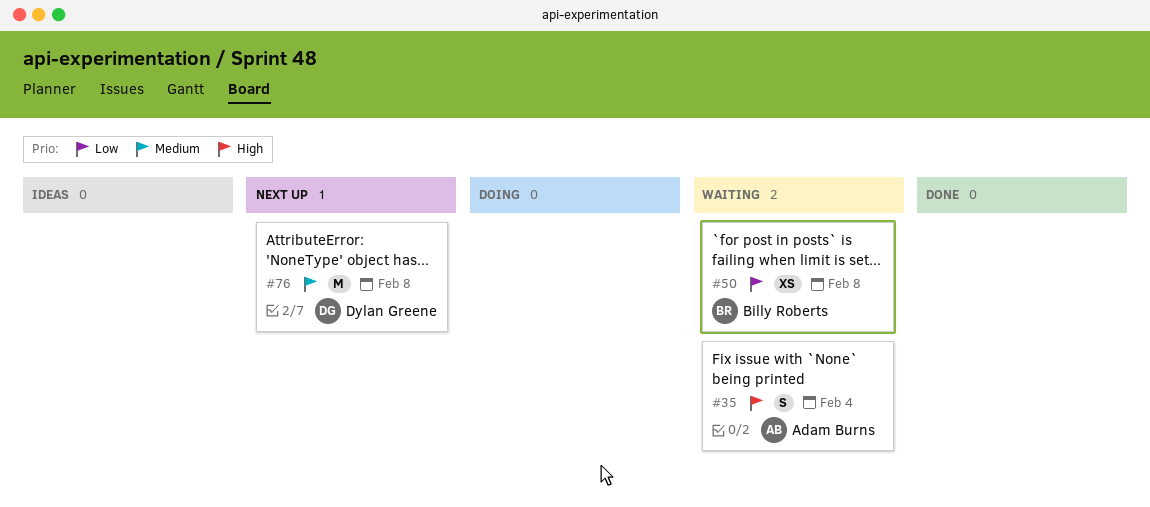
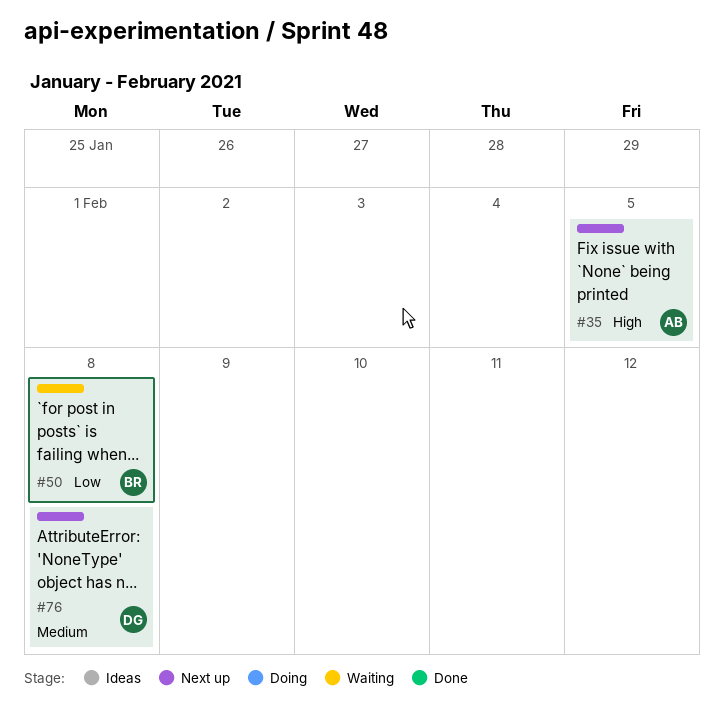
#35, status: Waiting -> Next up
#35, due: Feb 4 -> Feb 5

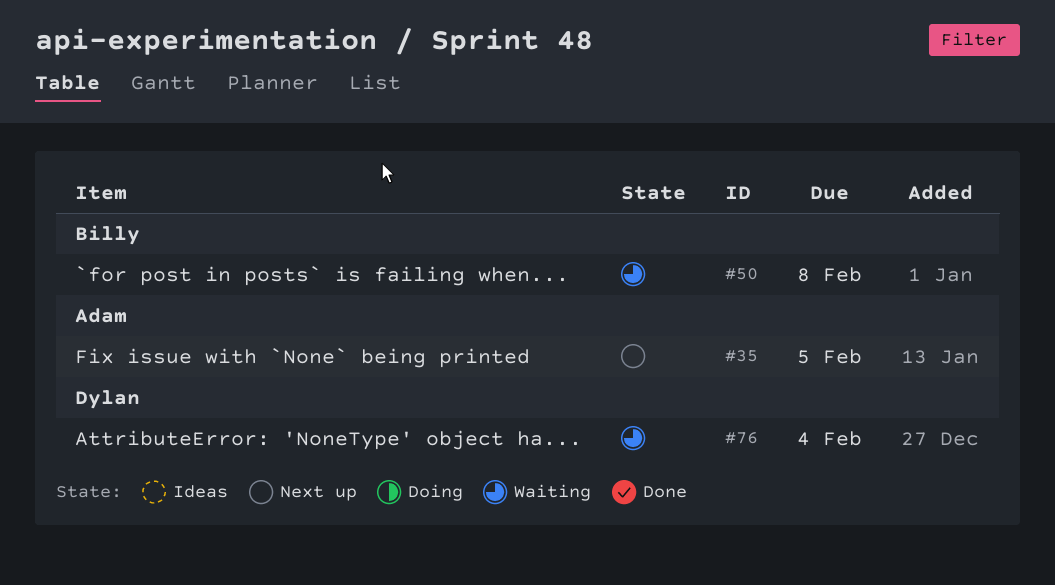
#76, status: Next up -> Waiting
#76, due: Feb 8 -> Feb 4

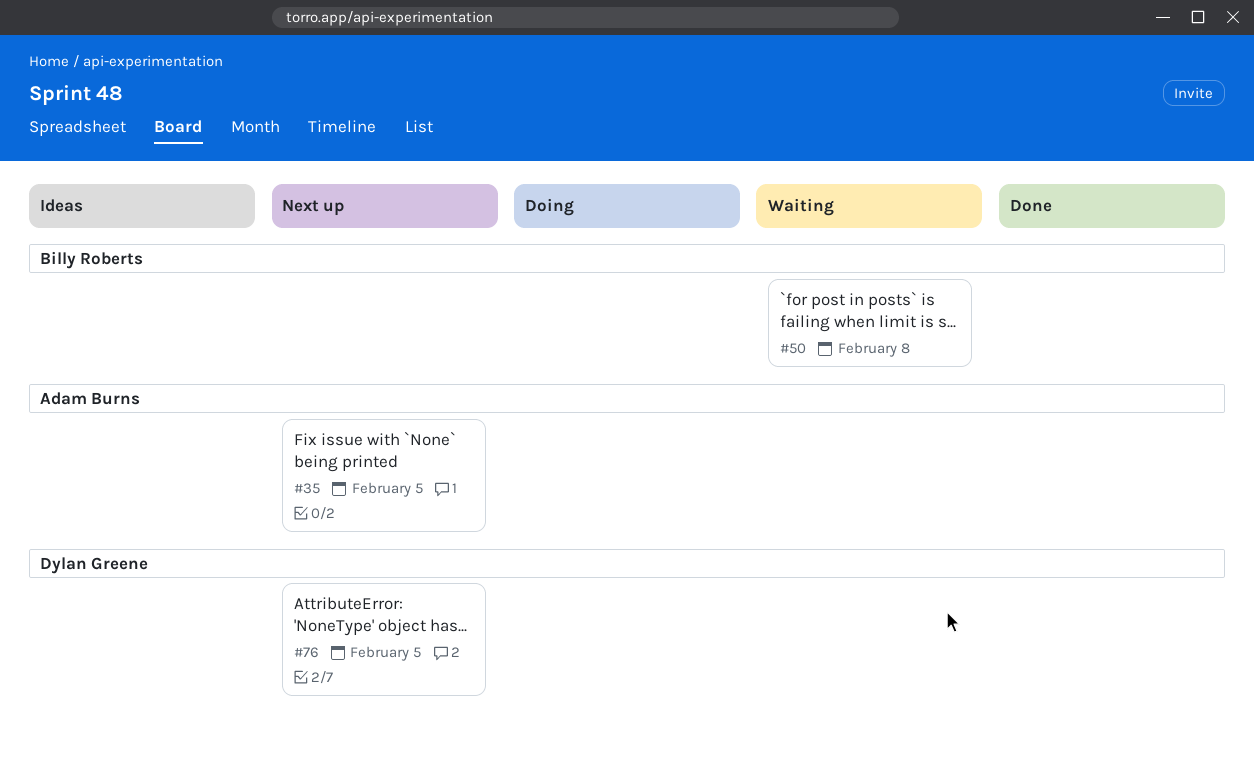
#76, status: Waiting -> Next up
#76, due: Feb 4 -> Feb 5

